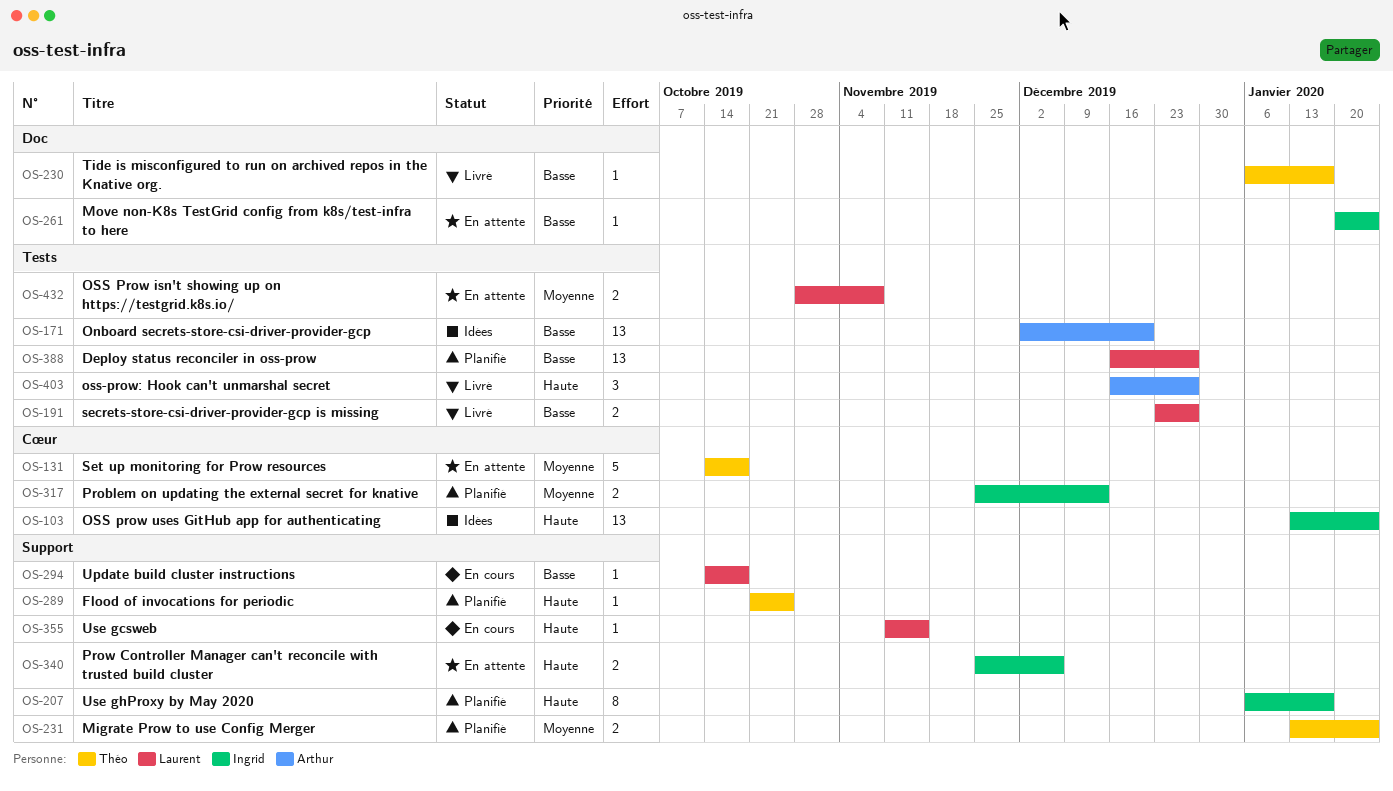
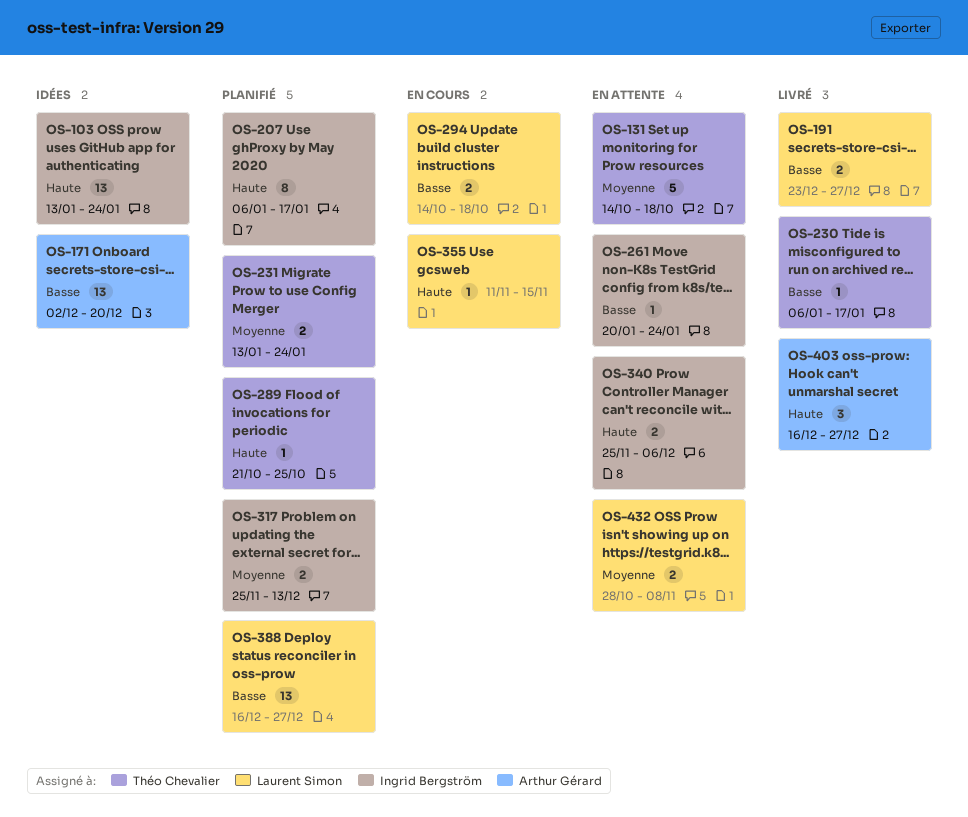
OS-294, estimate: 1 -> 2

